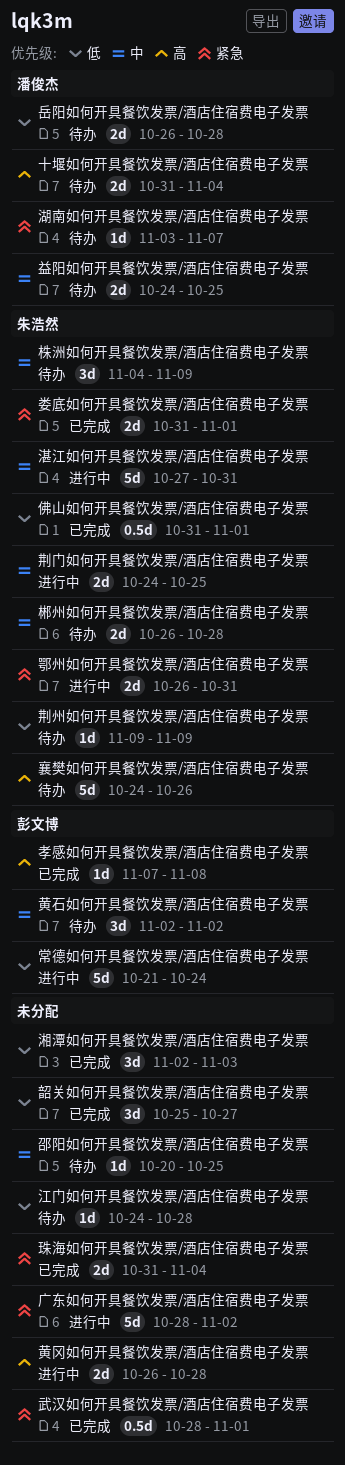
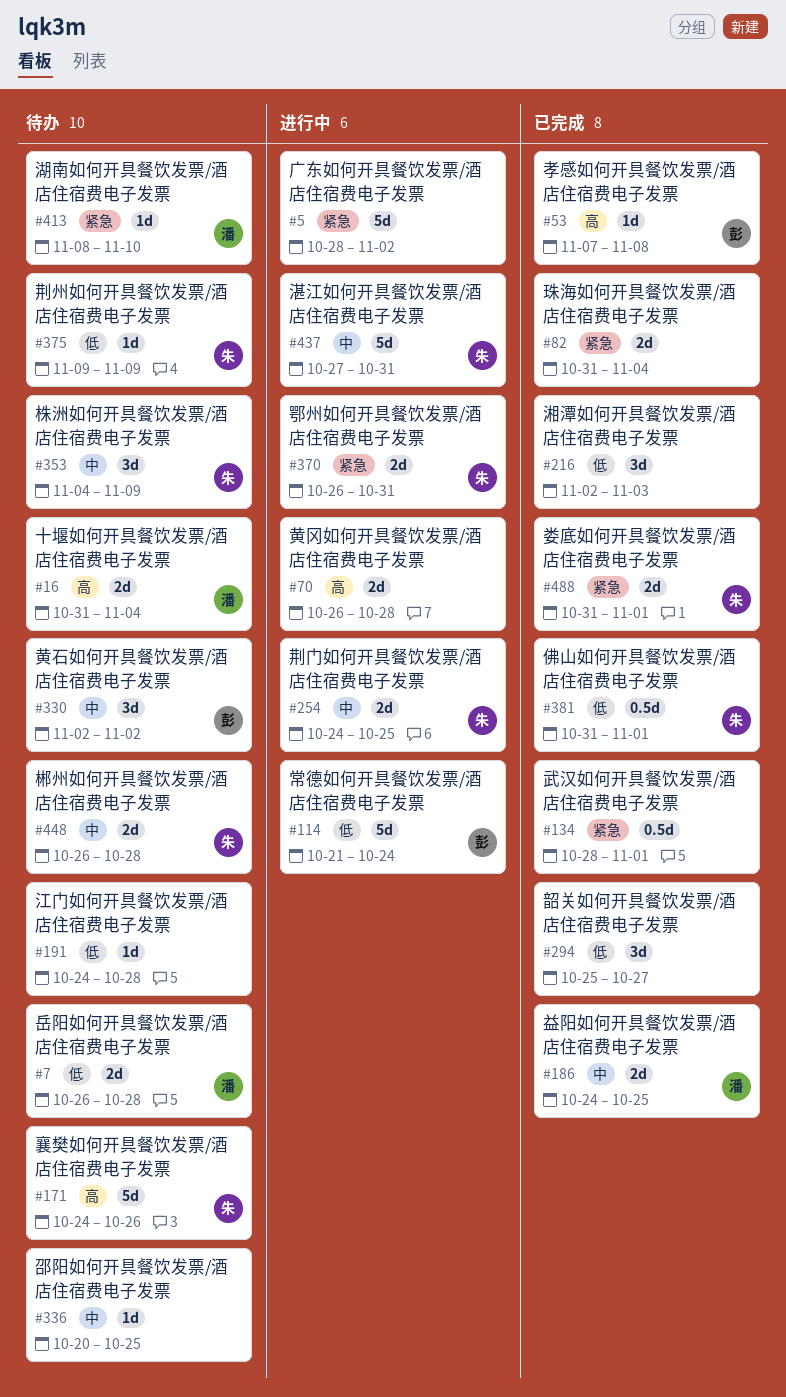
湖南如何开具餐饮发票/酒店住宿费电子发票, start: Nov 3 -> Nov 8
湖南如何开具餐饮发票/酒店住宿费电子发票, due: Nov 7 -> Nov 10
益阳如何开具餐饮发票/酒店住宿费电子发票, status: 待办 -> 已完成

